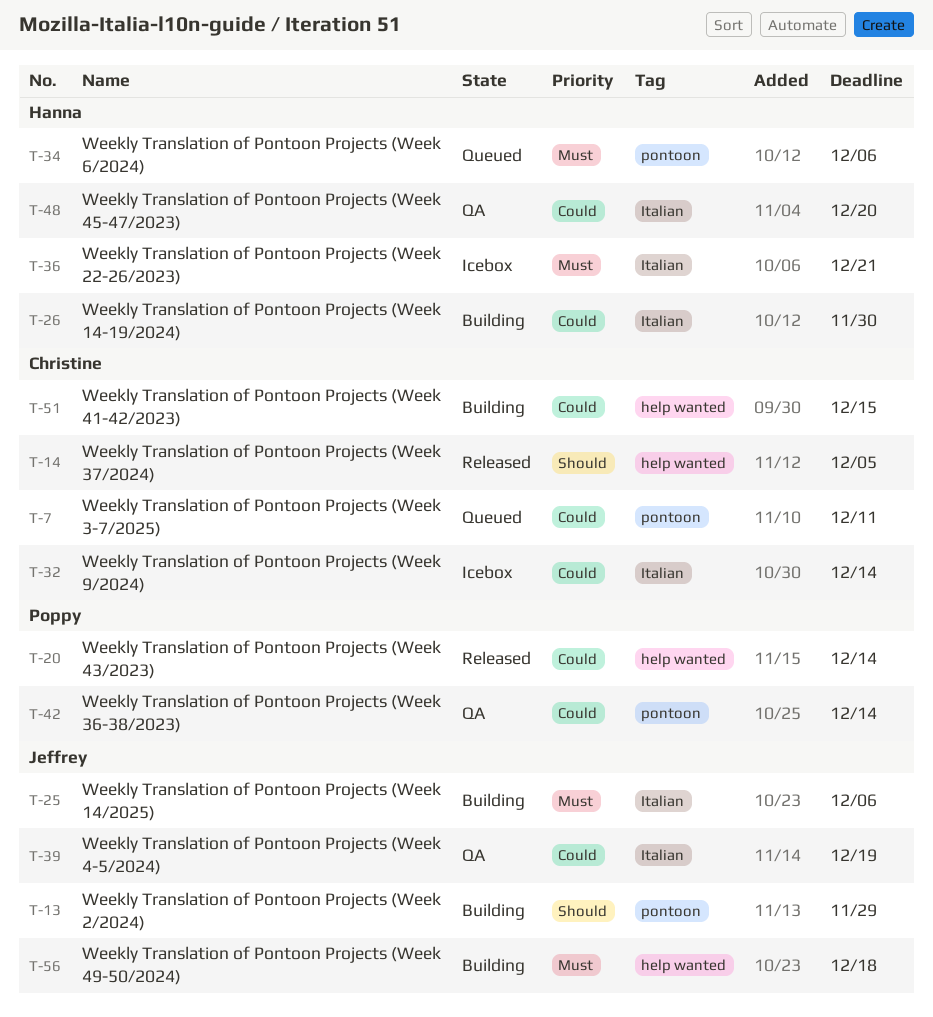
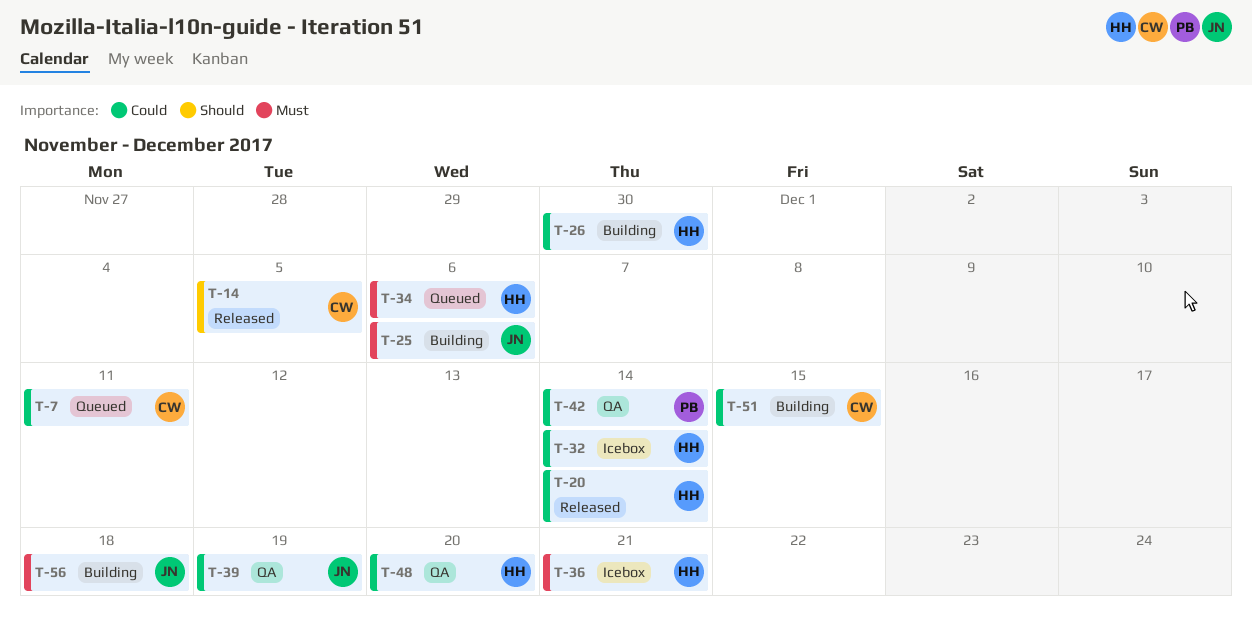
T-13: present -> none
T-20, owner: Poppy -> Hanna
T-32, owner: Christine -> Hanna

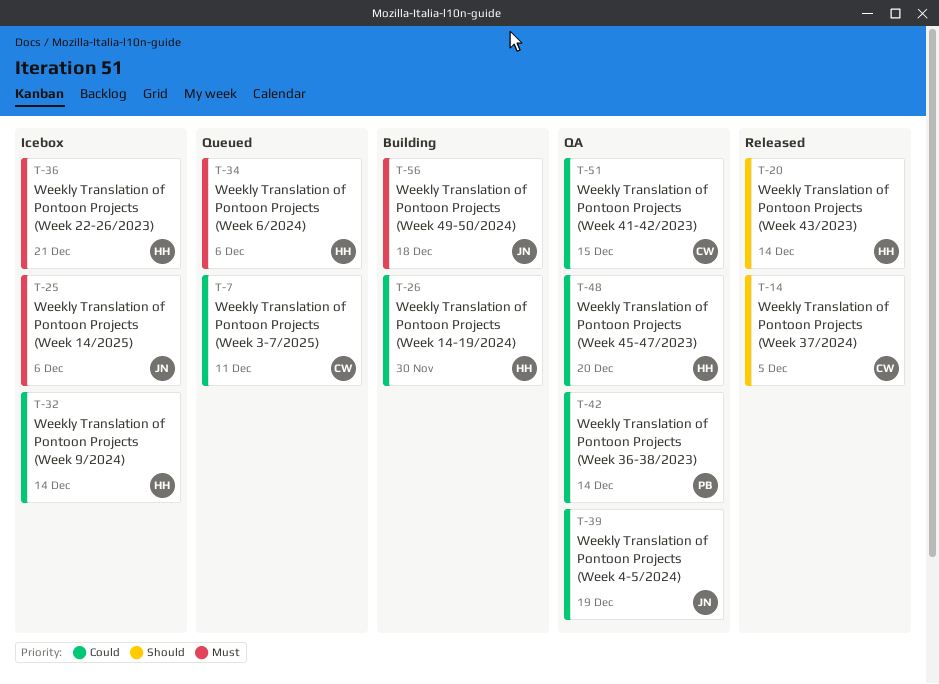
T-20, priority: Could -> Should
T-25, status: Building -> Icebox
T-51, status: Building -> QA

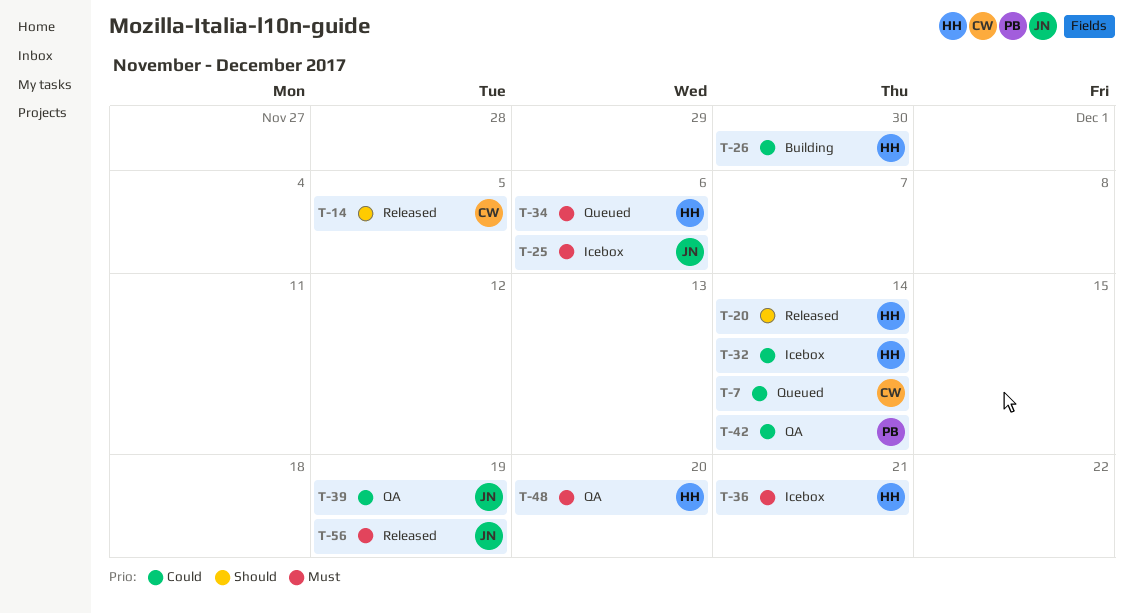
T-7, due: Dec 11 -> Dec 14
T-48, priority: Could -> Must
T-51: present -> none
T-56, status: Building -> Released
T-56, due: Dec 18 -> Dec 19

